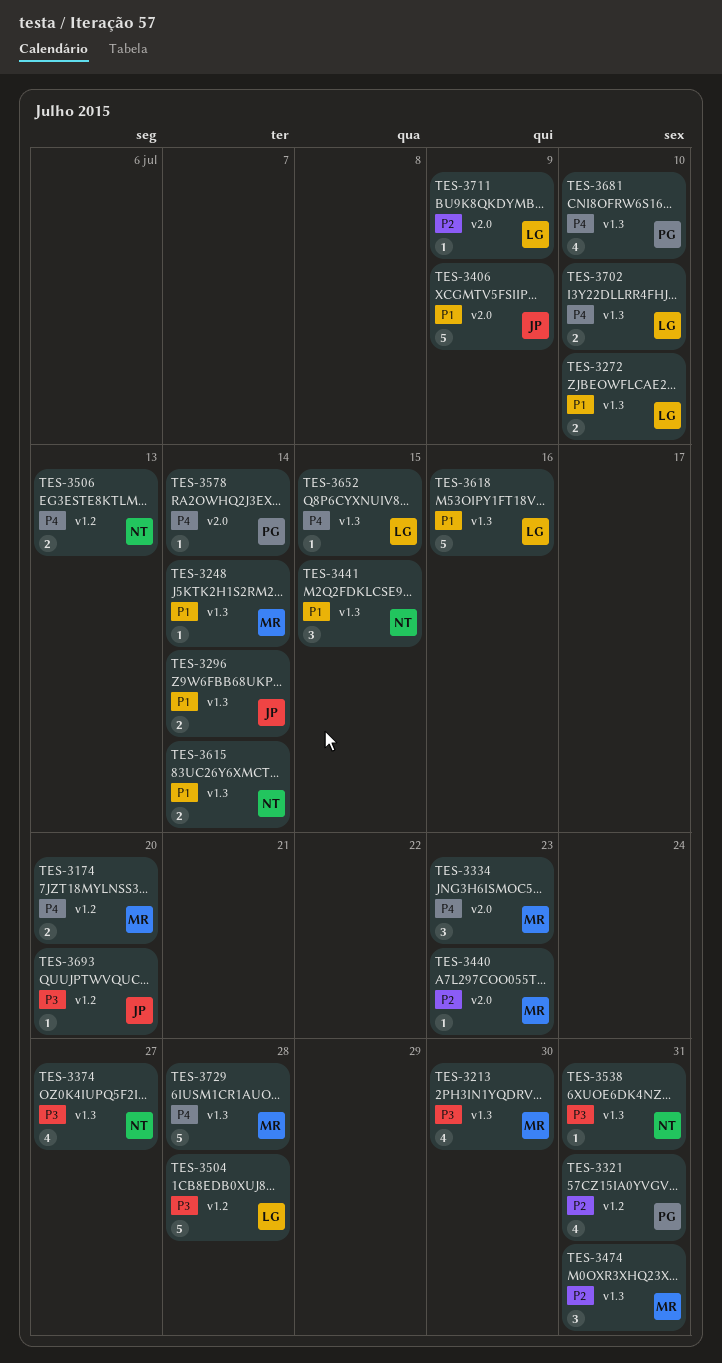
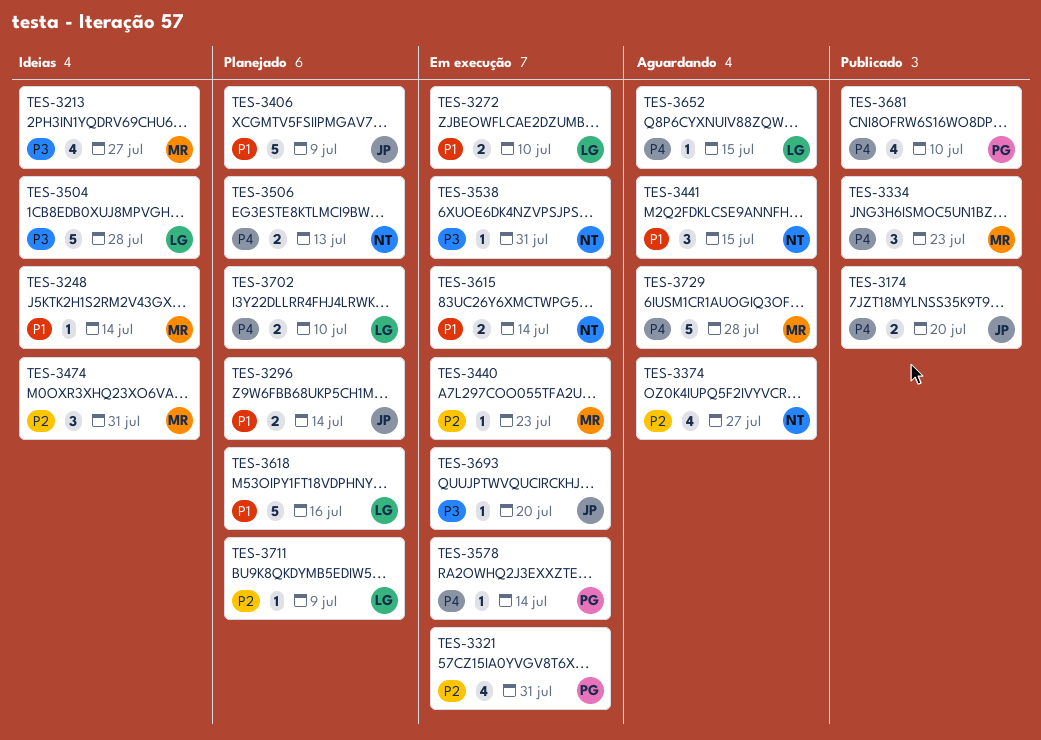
TES-3174, owner: MR -> JP
TES-3213, due: Jul 30 -> Jul 27
TES-3374, priority: P3 -> P2

